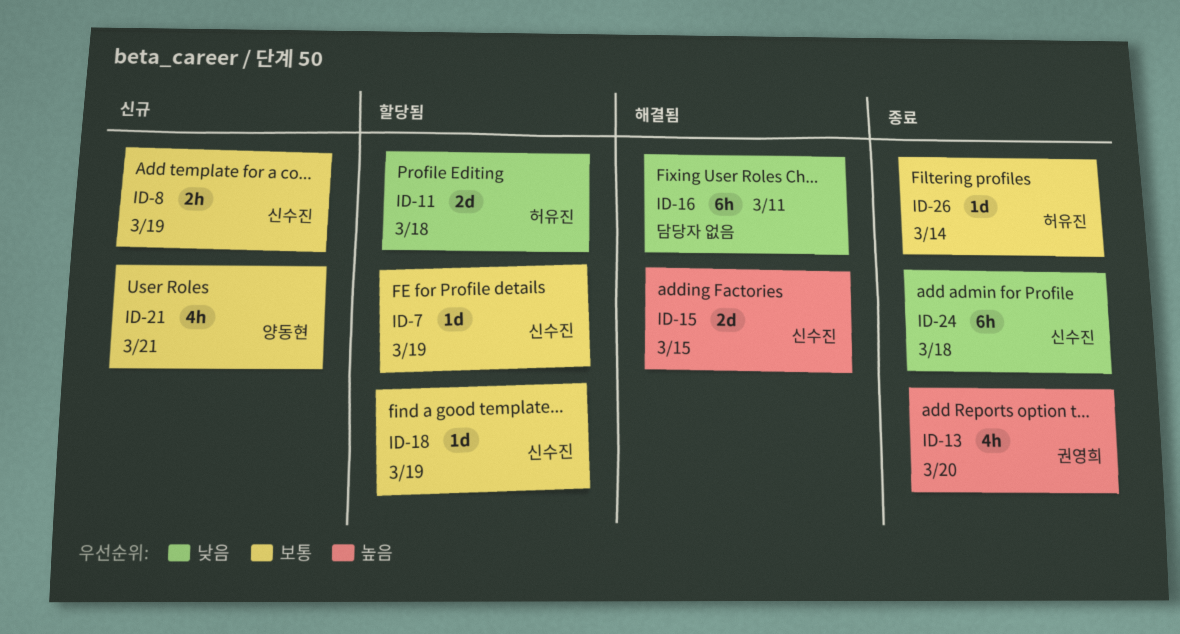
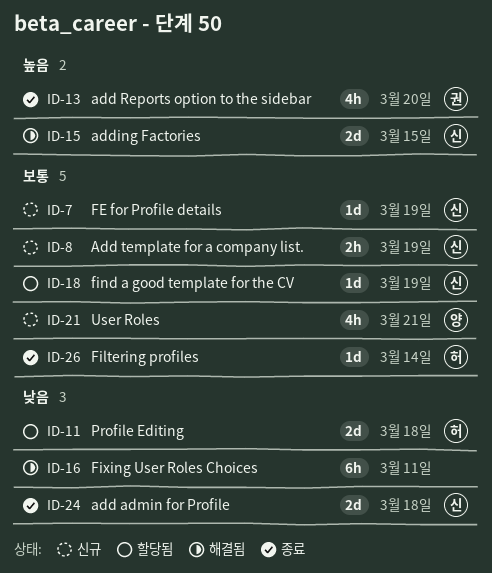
ID-7, status: 할당됨 -> 신규
ID-24, estimate: 6h -> 2d

